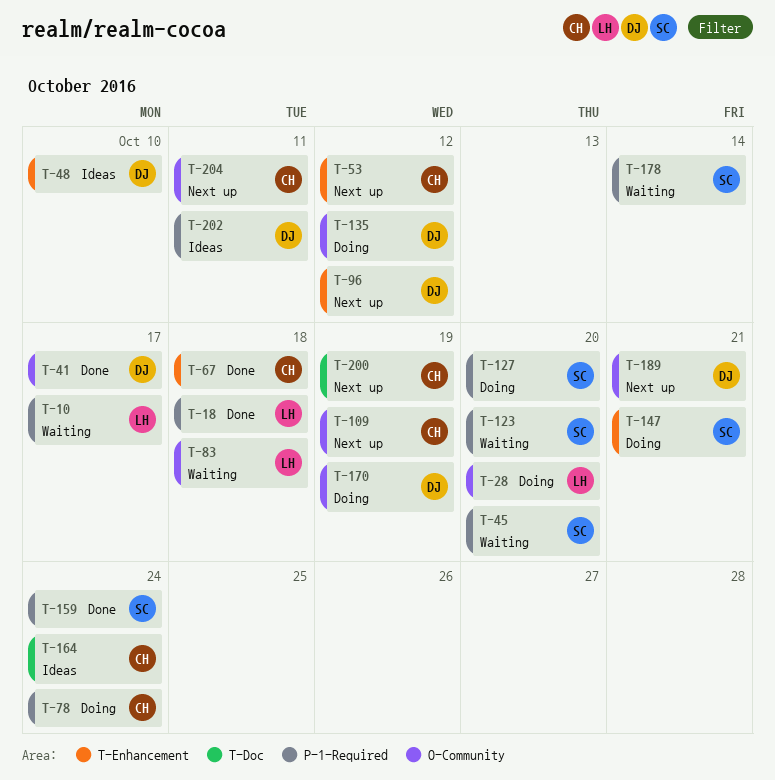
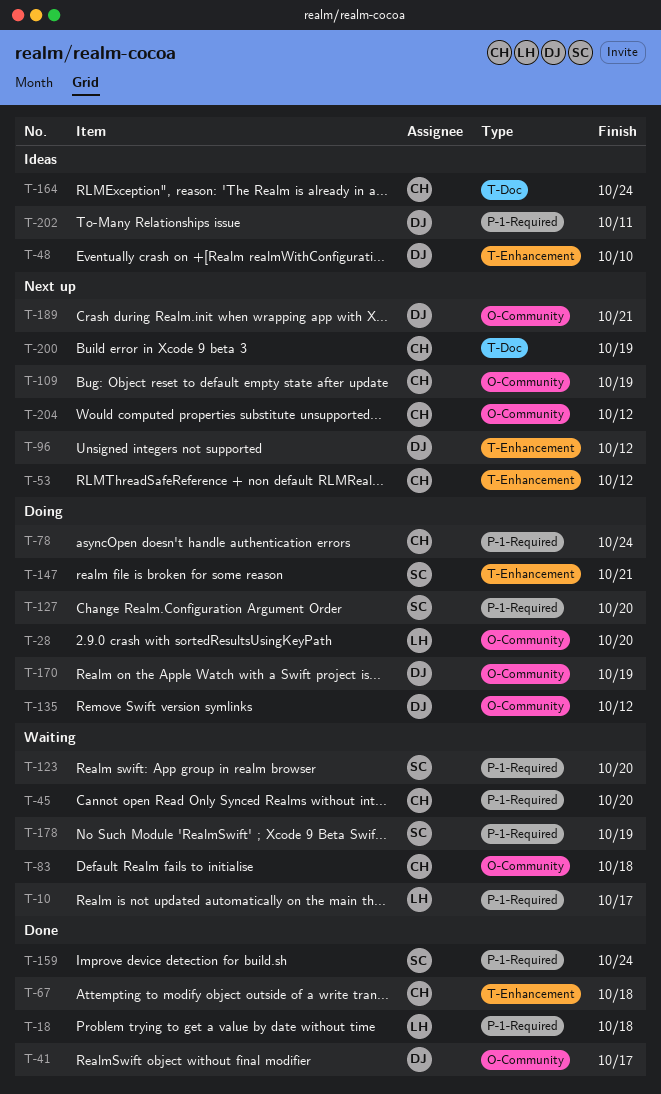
T-45, owner: SC -> CH
T-83, owner: LH -> CH
T-178, due: Oct 14 -> Oct 19
T-204, due: Oct 11 -> Oct 12

